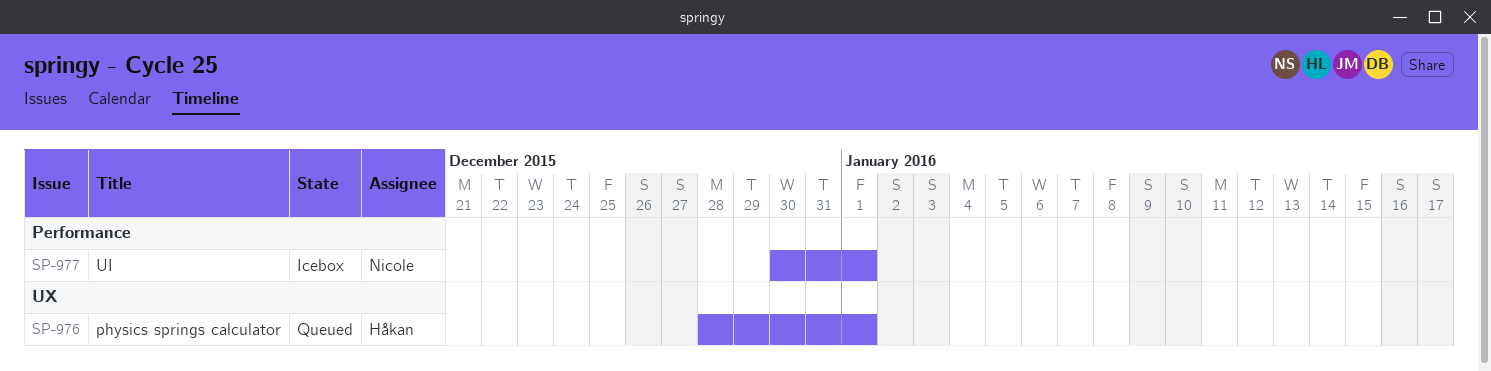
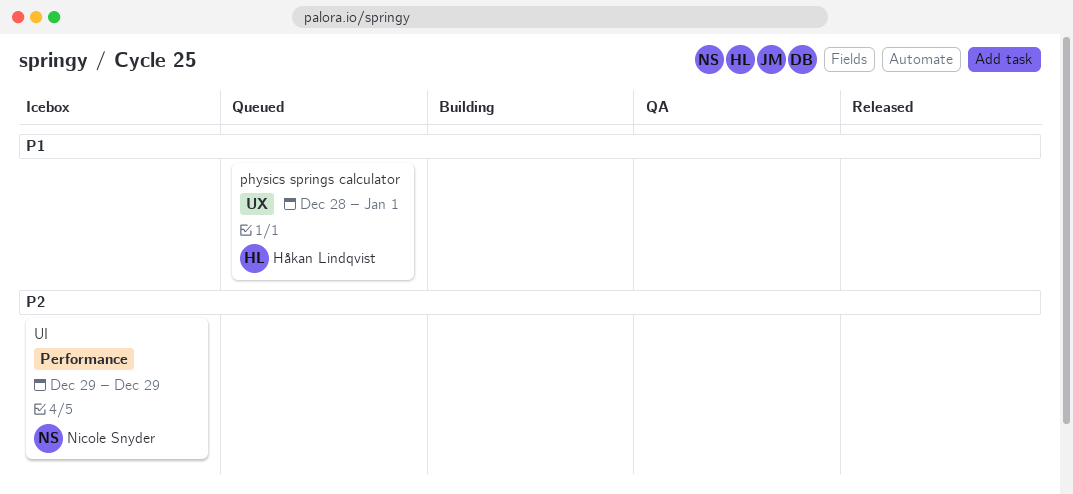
UI, start: Dec 30 -> Dec 29
UI, due: Jan 1 -> Dec 29

